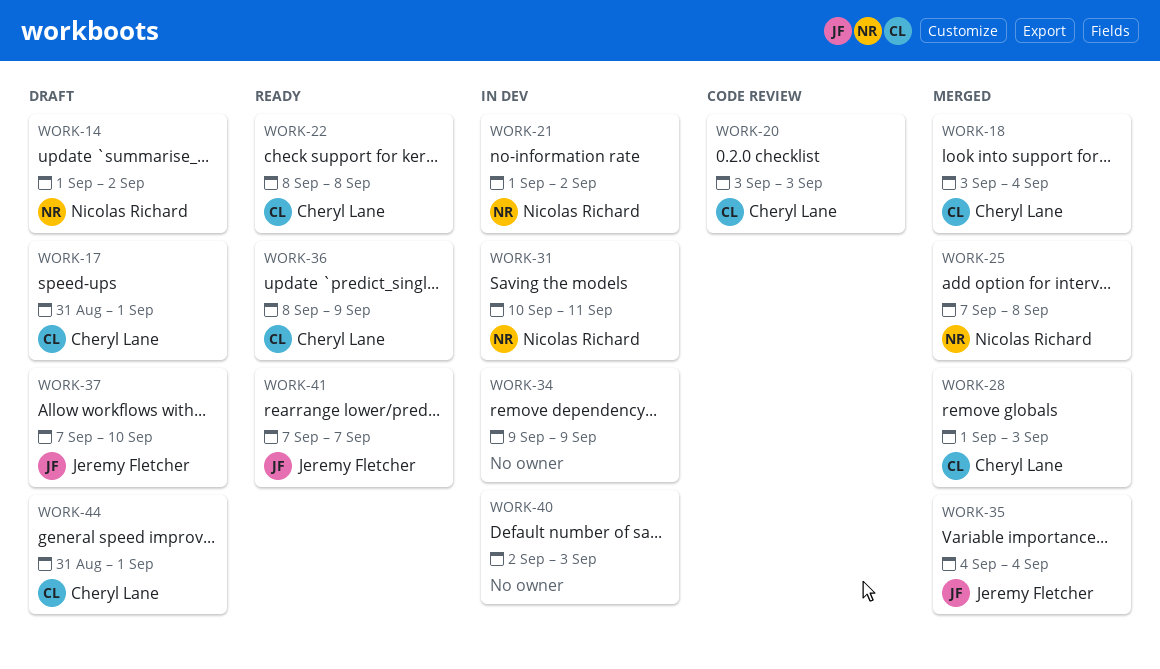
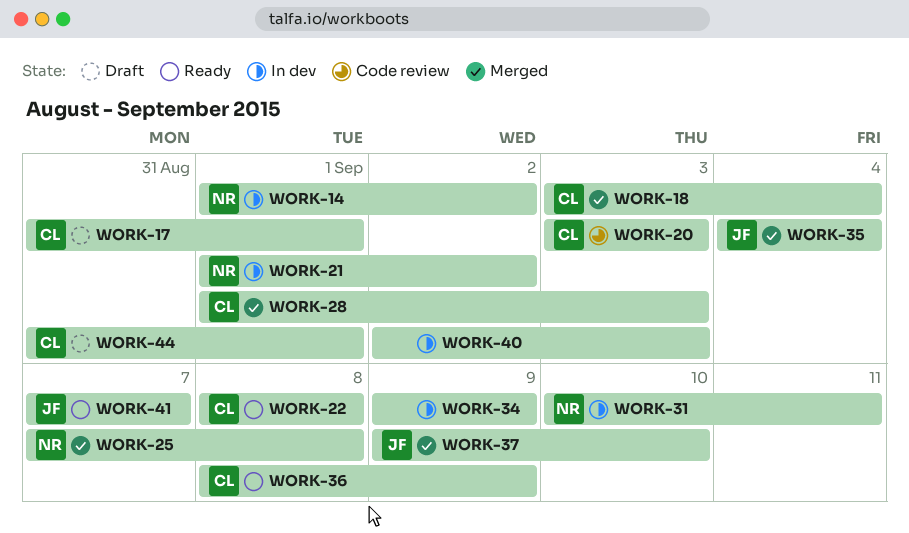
WORK-14, status: Draft -> In dev
WORK-37, status: Draft -> Merged
WORK-37, start: Sep 7 -> Sep 9

